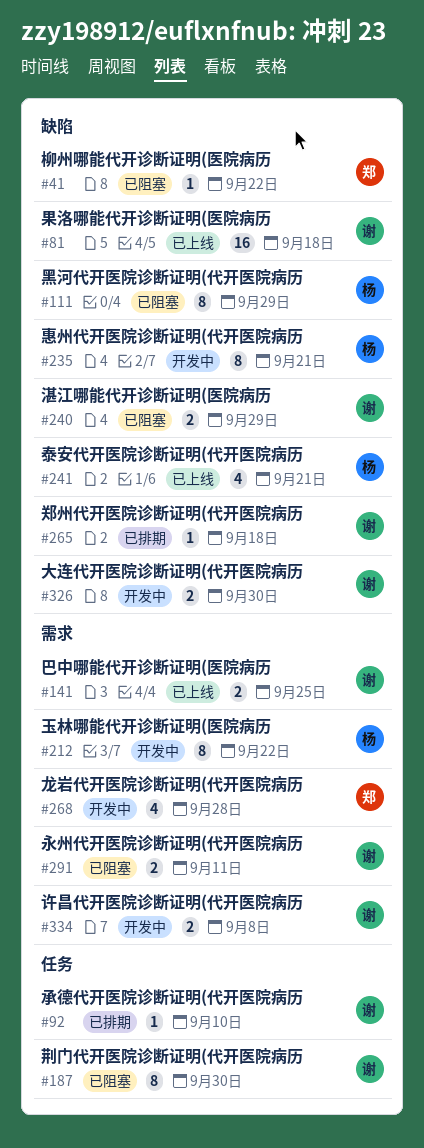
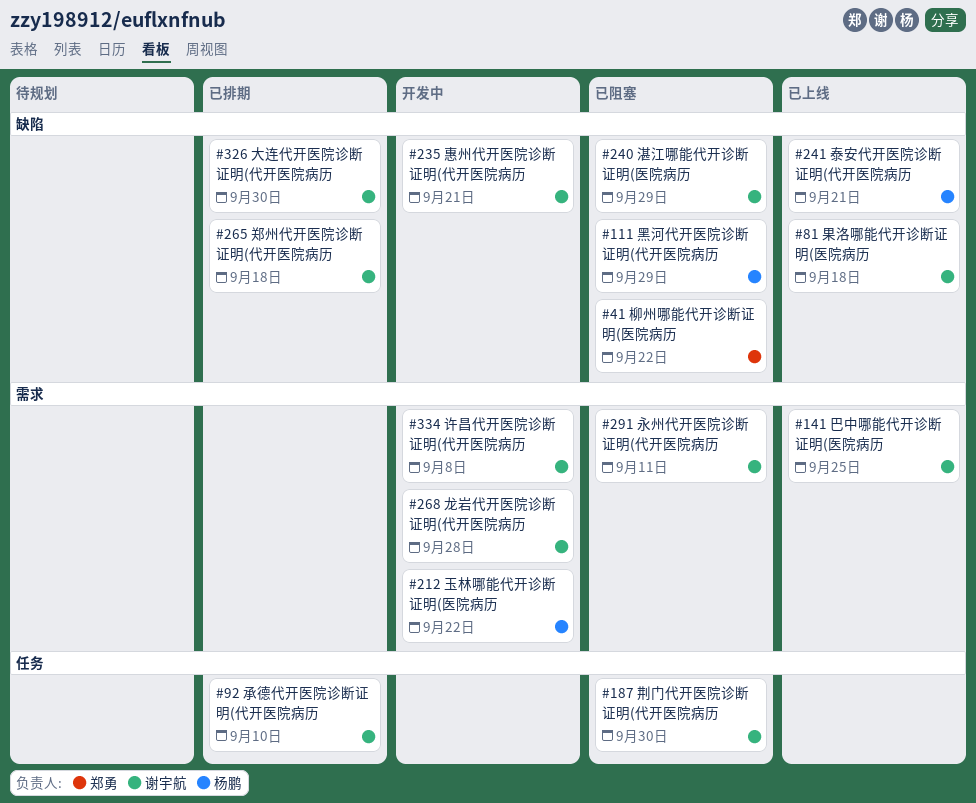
#235, owner: 杨鹏 -> 谢宇航
#268, owner: 郑勇 -> 谢宇航
#326, status: 开发中 -> 已排期

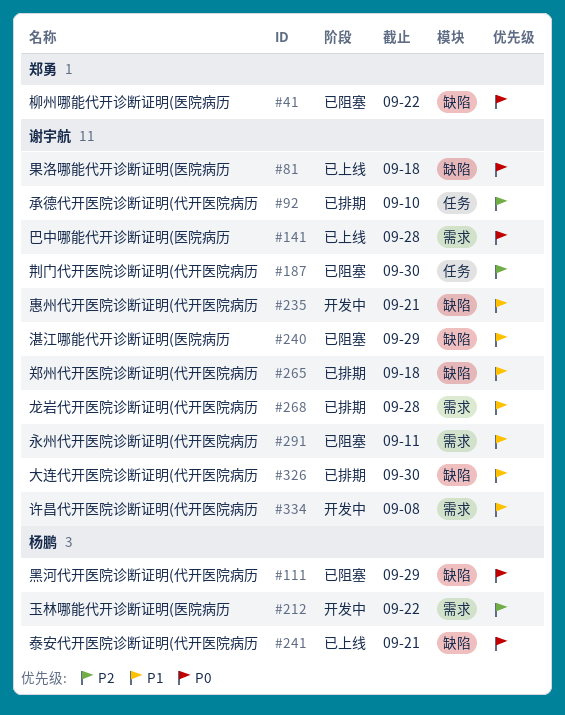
#141, due: Sep 25 -> Sep 28
#268, status: 开发中 -> 已排期

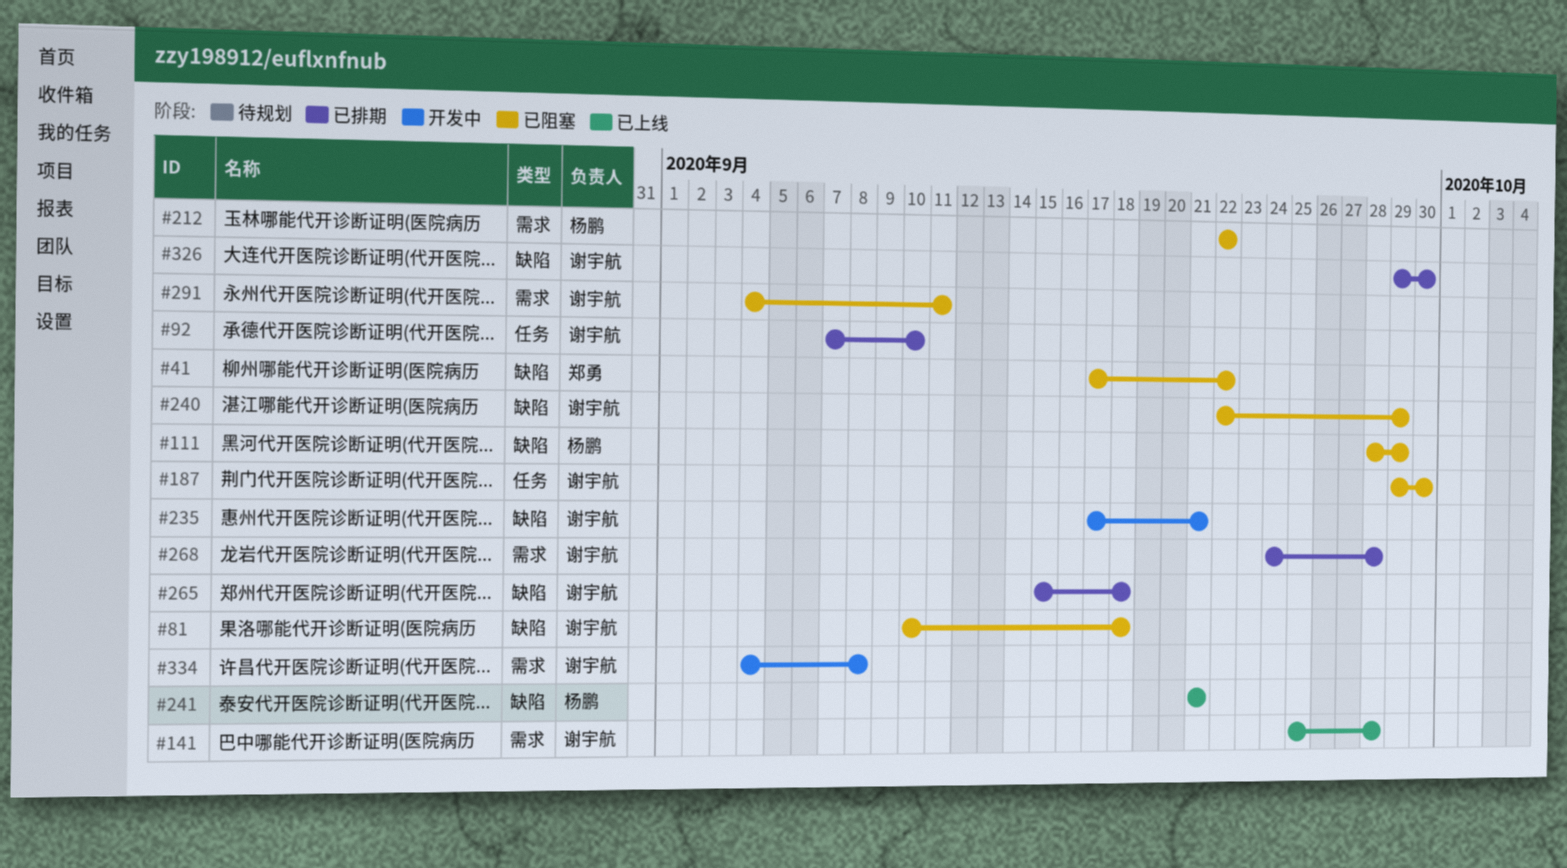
#81, status: 已上线 -> 已阻塞
#212, status: 开发中 -> 已阻塞

